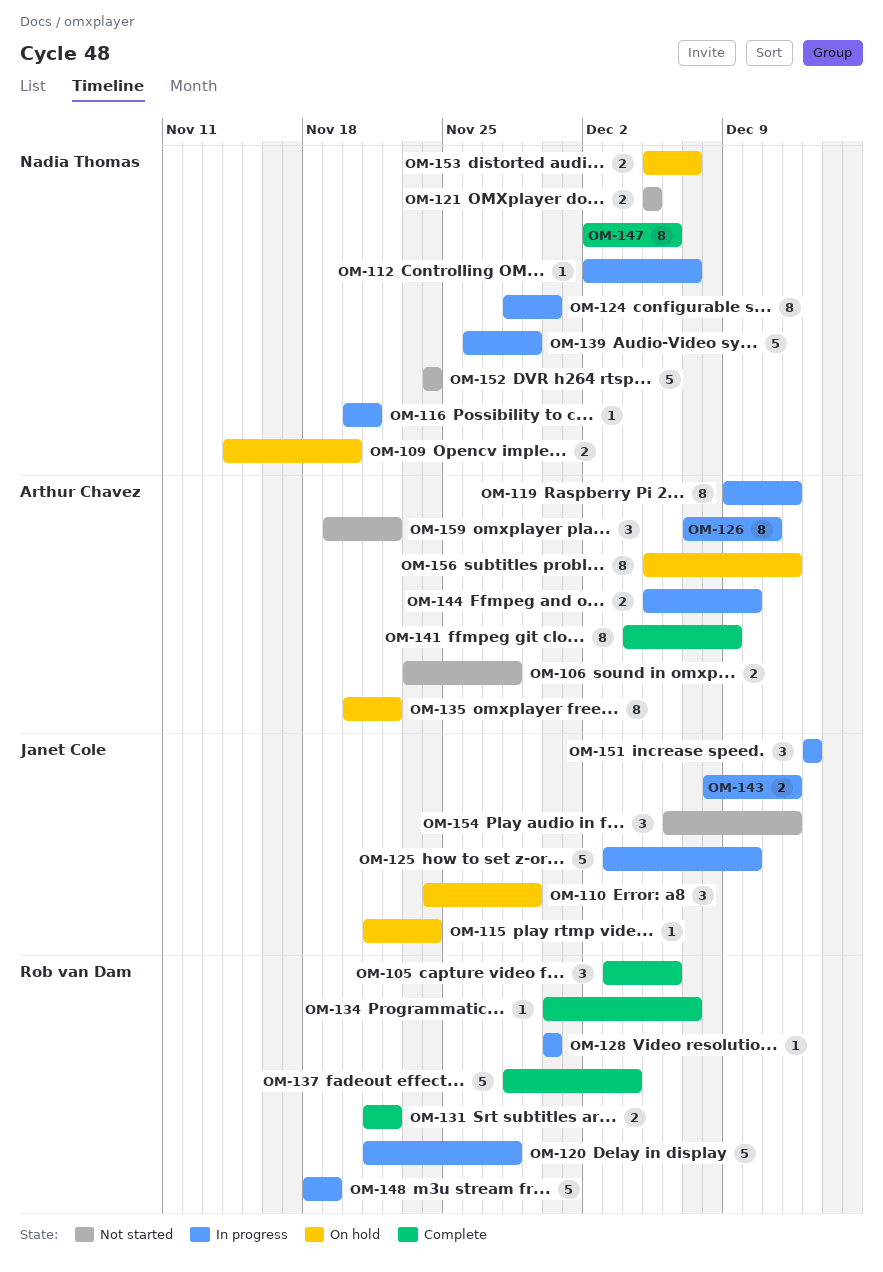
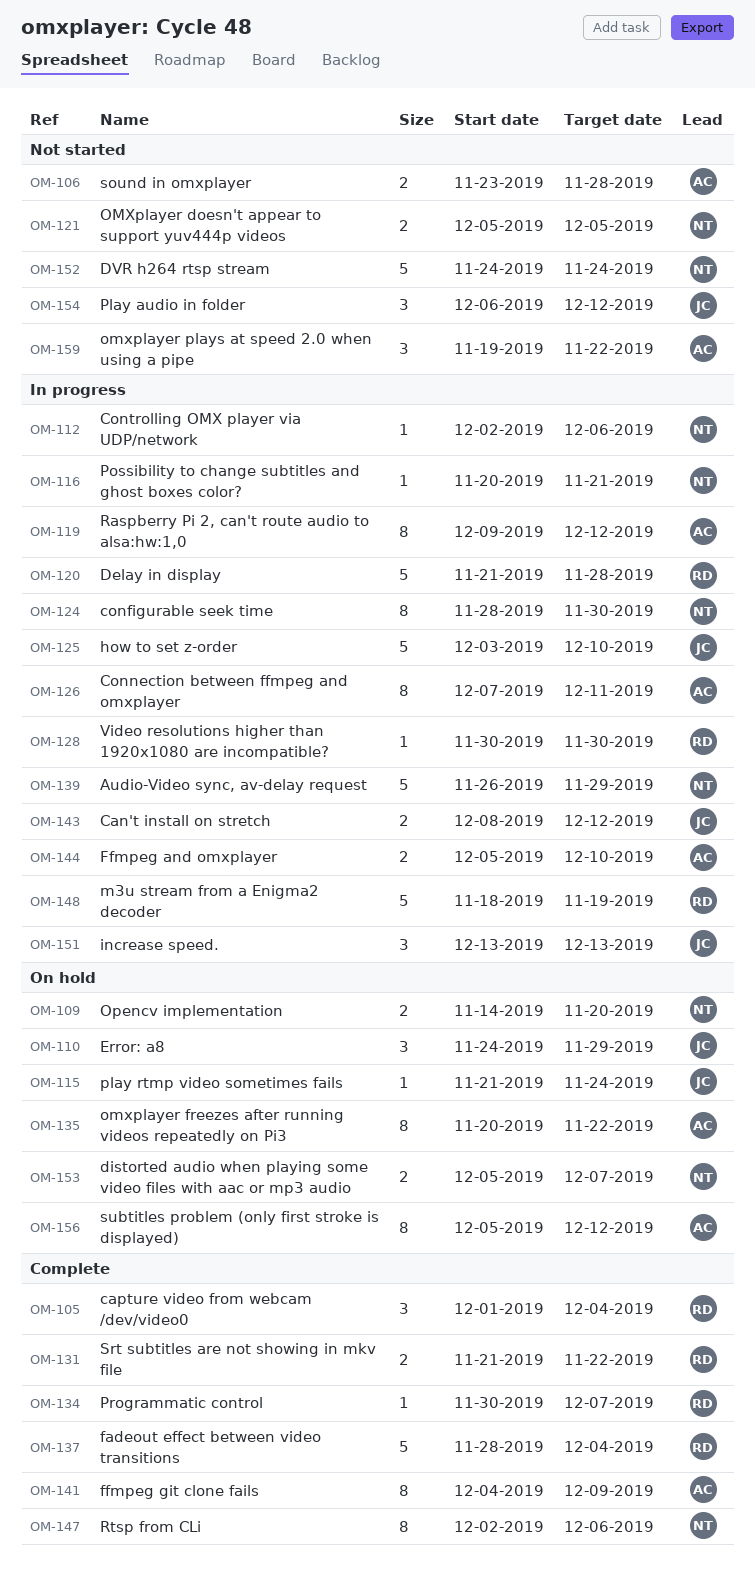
OM-105, start: Dec 3 -> Dec 1
OM-105, due: Dec 6 -> Dec 4
OM-112, due: Dec 7 -> Dec 6

